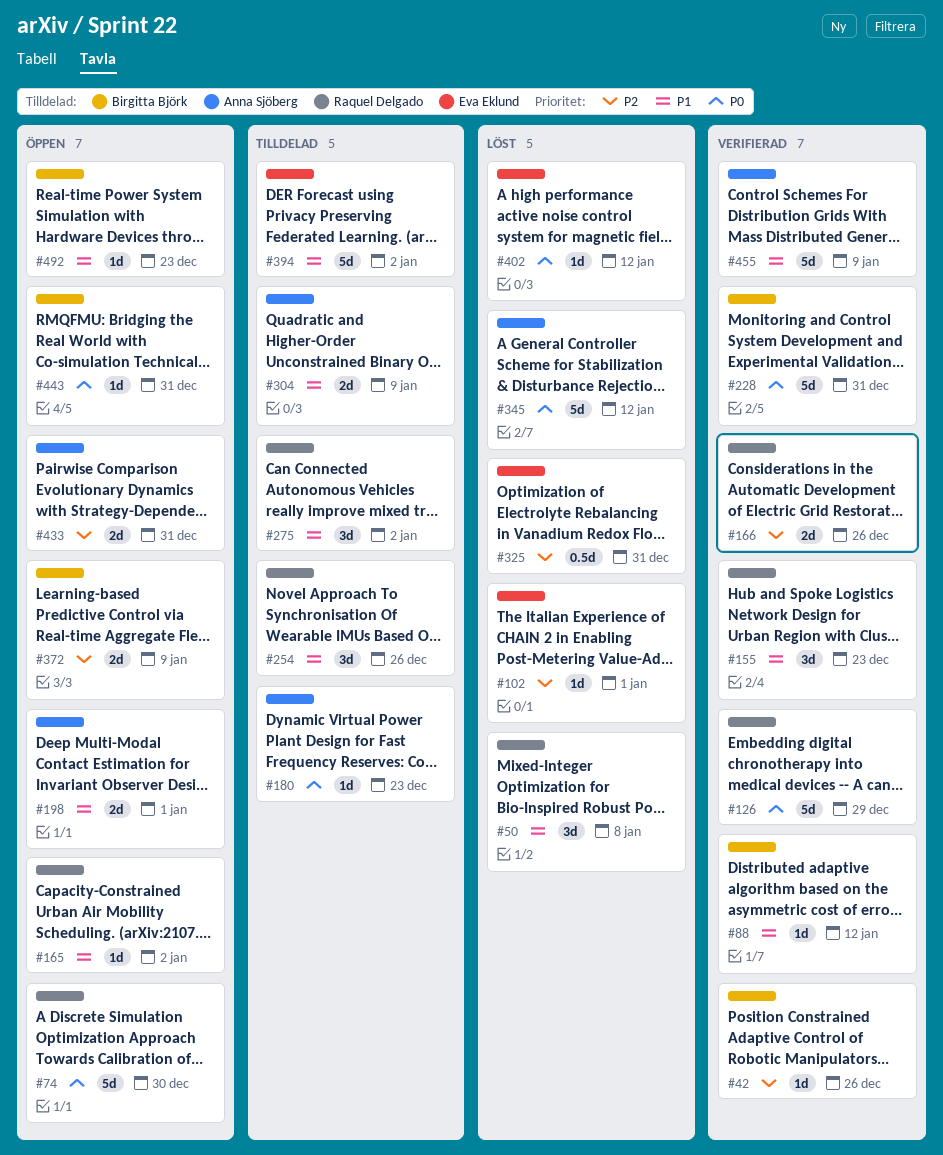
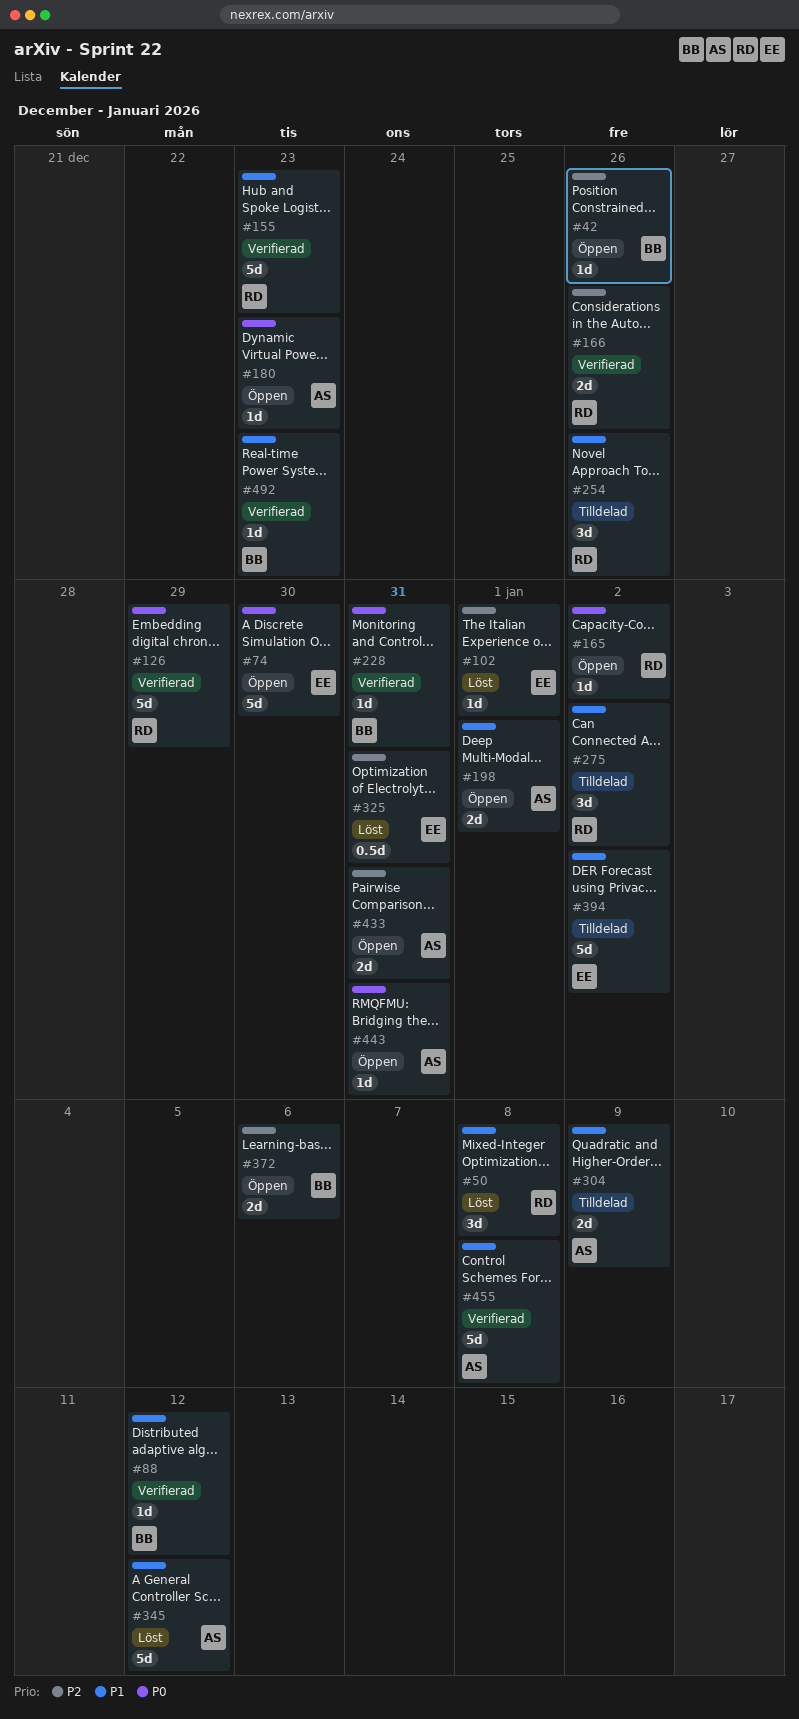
#42, status: Verifierad -> Öppen
#74, owner: Raquel Delgado -> Eva Eklund
#155, estimate: 3d -> 5d
#165, priority: P1 -> P0
#180, status: Tilldelad -> Öppen
#228, estimate: 5d -> 1d
#345, priority: P0 -> P1
#372, due: Jan 9 -> Jan 6
#402: present -> none
#443, owner: Birgitta Björk -> Anna Sjöberg
#455, due: Jan 9 -> Jan 8
#492, status: Öppen -> Verifierad

